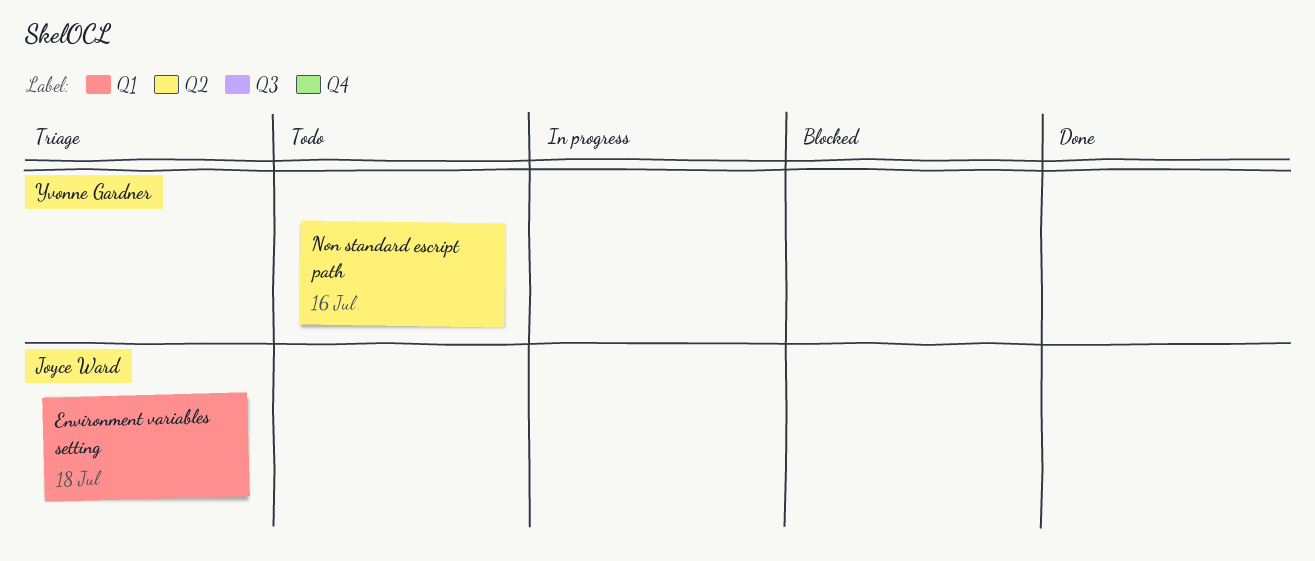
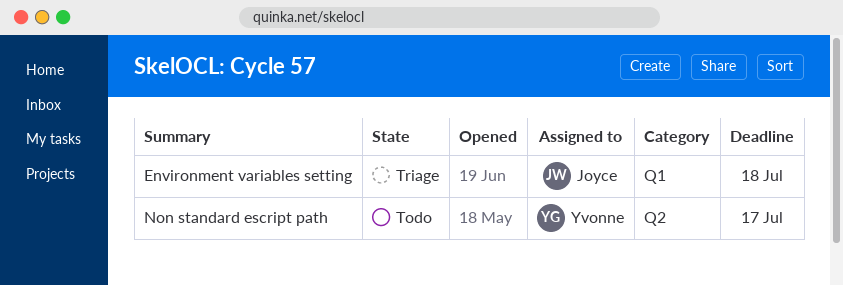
Non standard escript path, due: Jul 16 -> Jul 17

